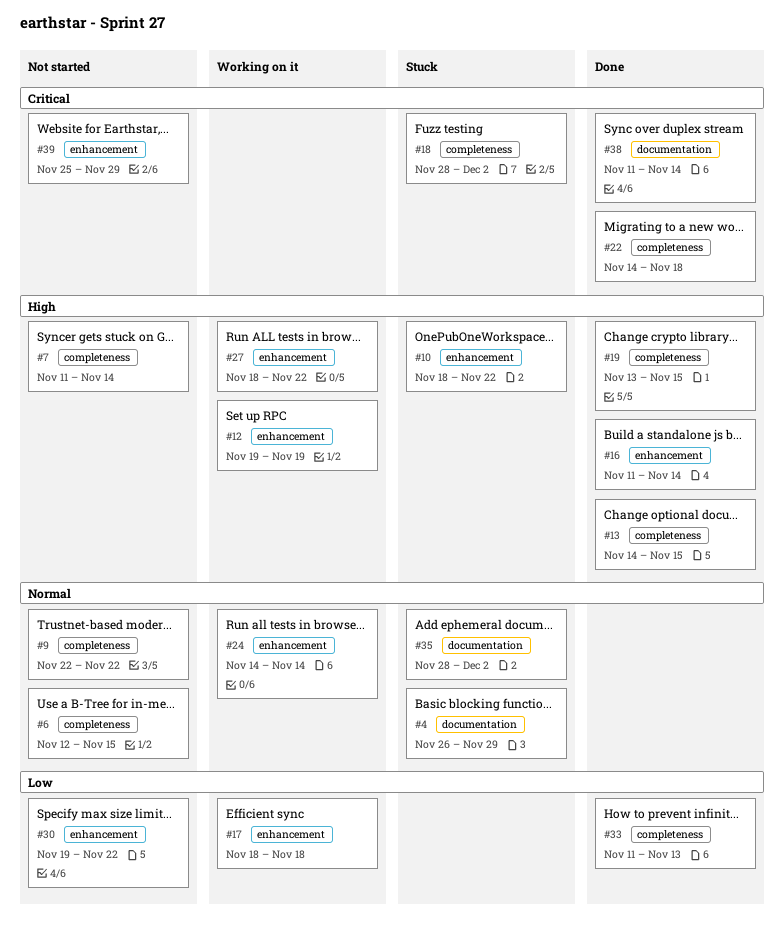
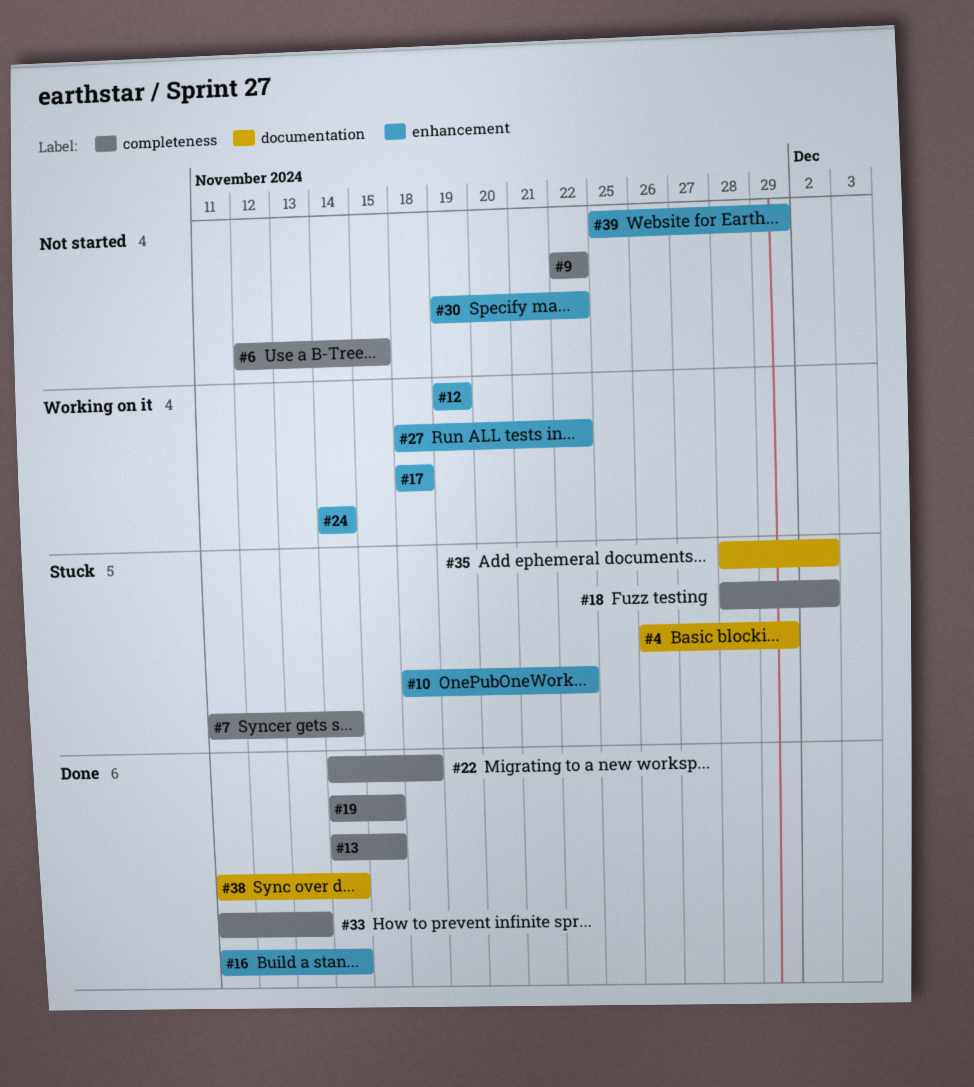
#7, status: Not started -> Stuck
#19, start: Nov 13 -> Nov 14

